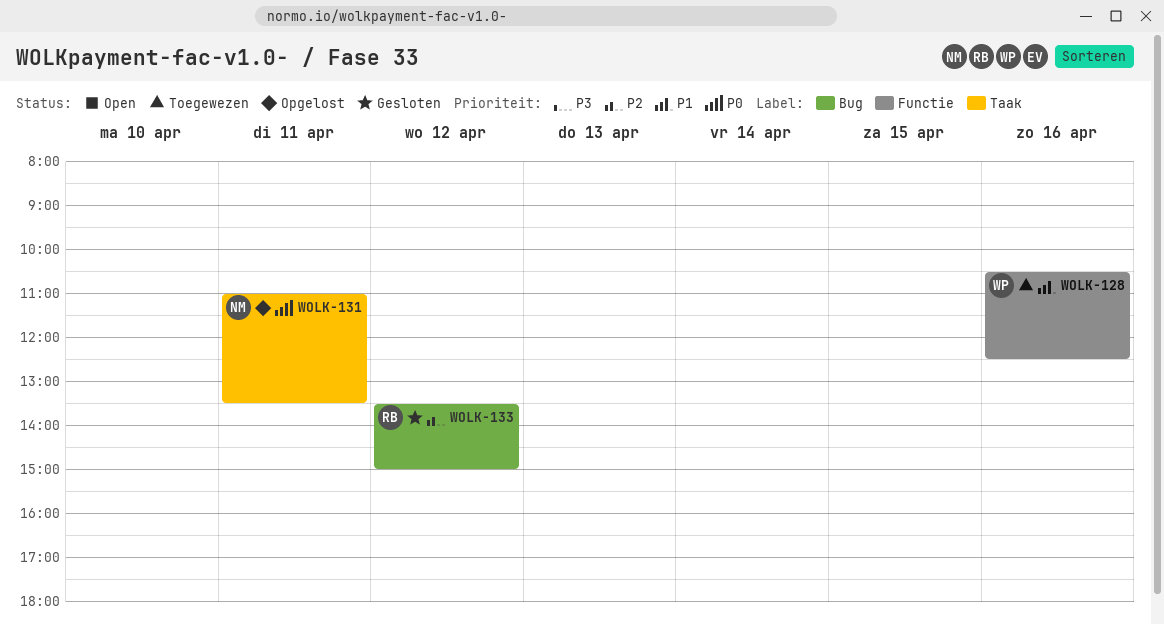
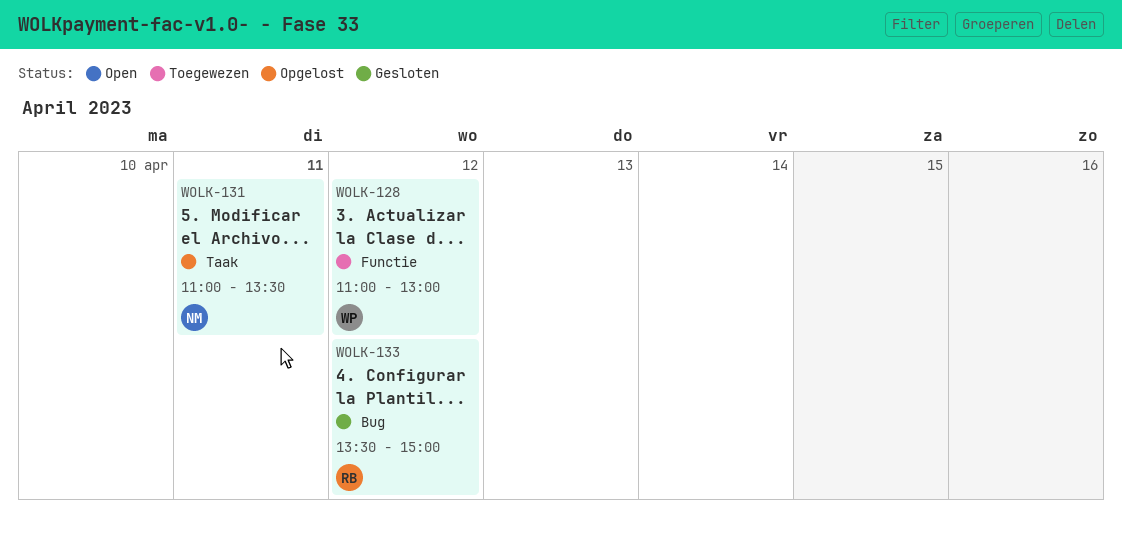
WOLK-128, day: Apr 16 -> Apr 12
WOLK-128, begins: 10:30 -> 11:00
WOLK-128, ends: 12:30 -> 13:00

